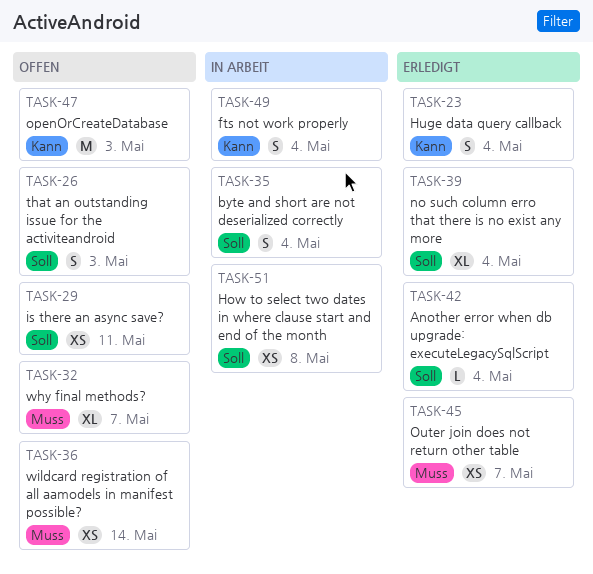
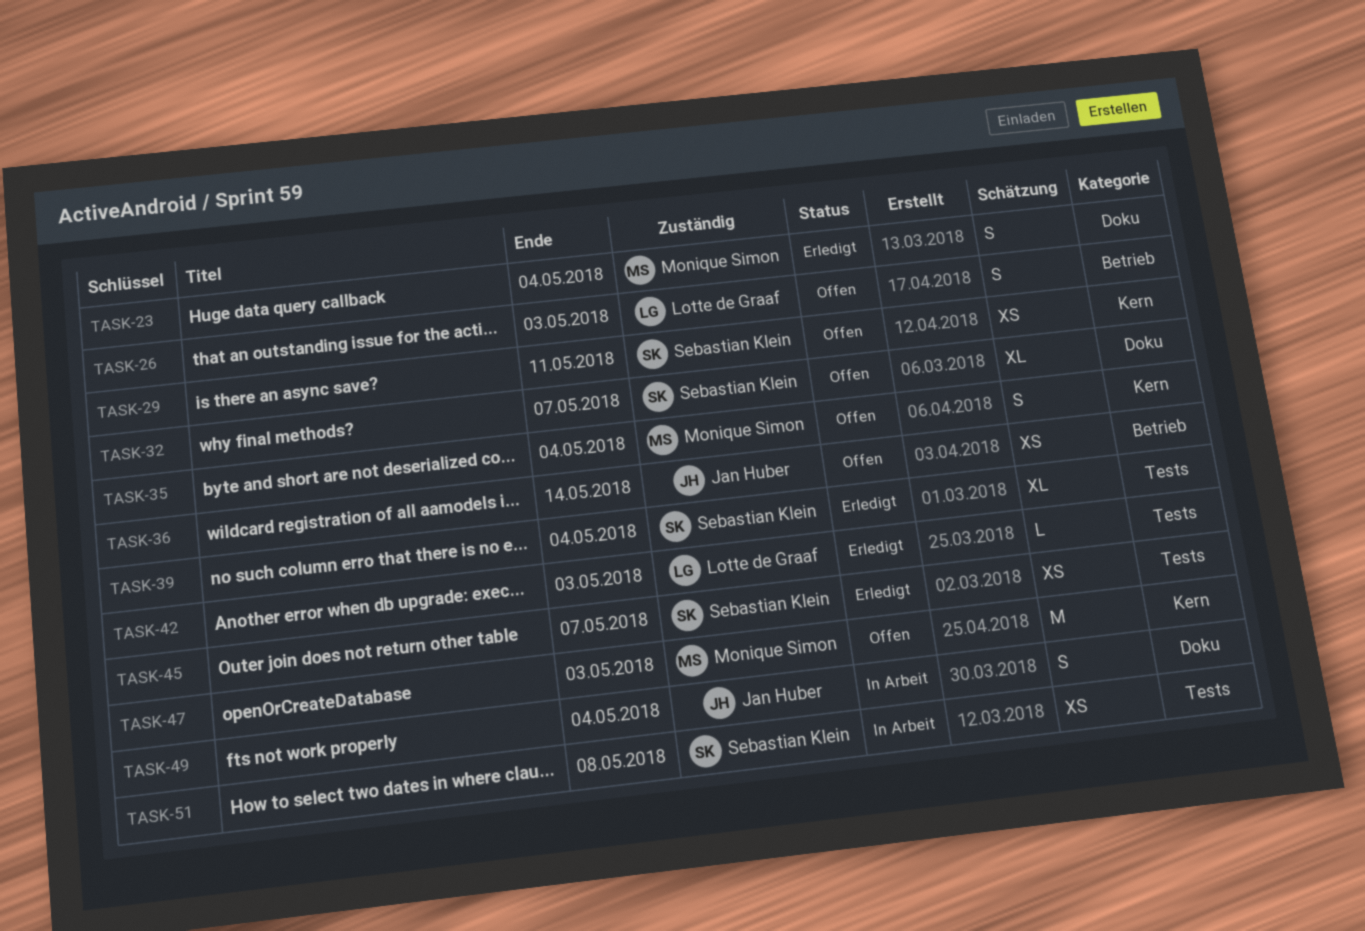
TASK-35, status: In Arbeit -> Offen
TASK-42, due: May 4 -> May 3

